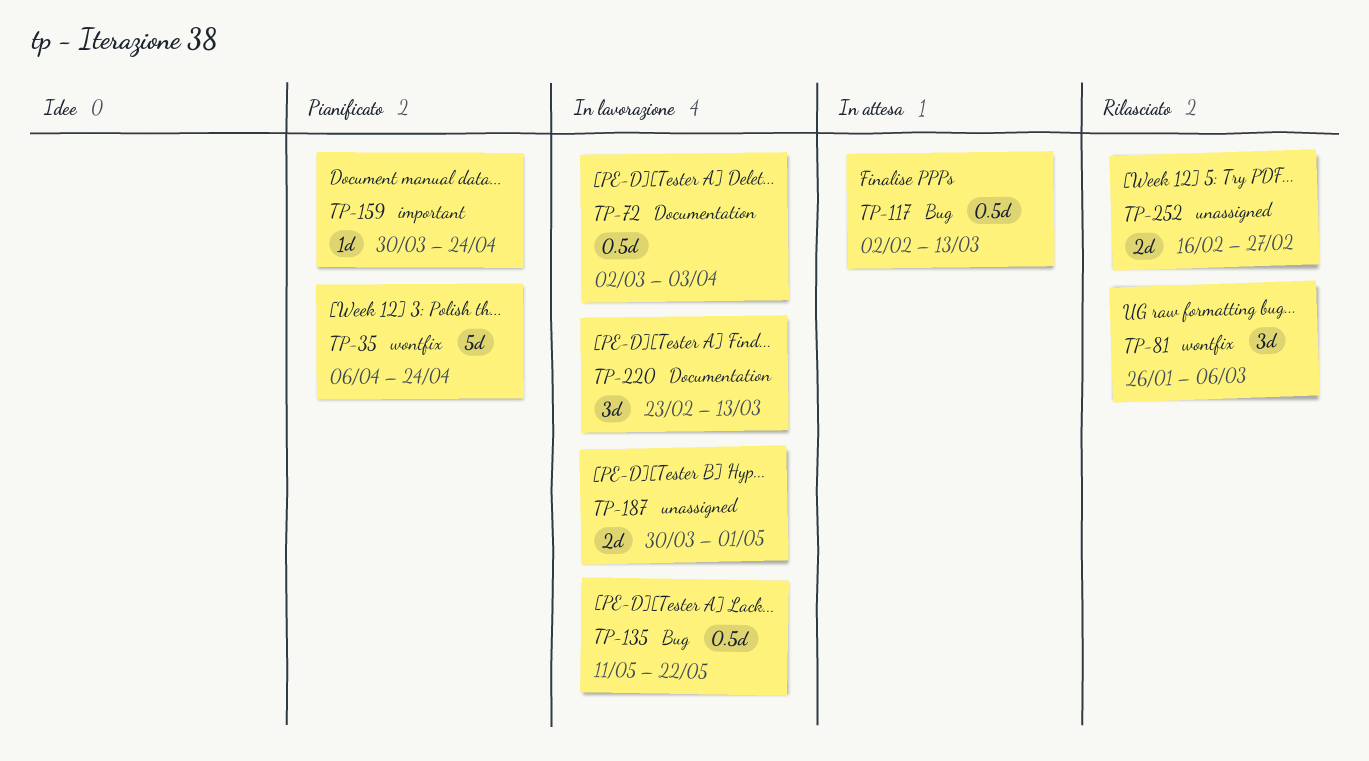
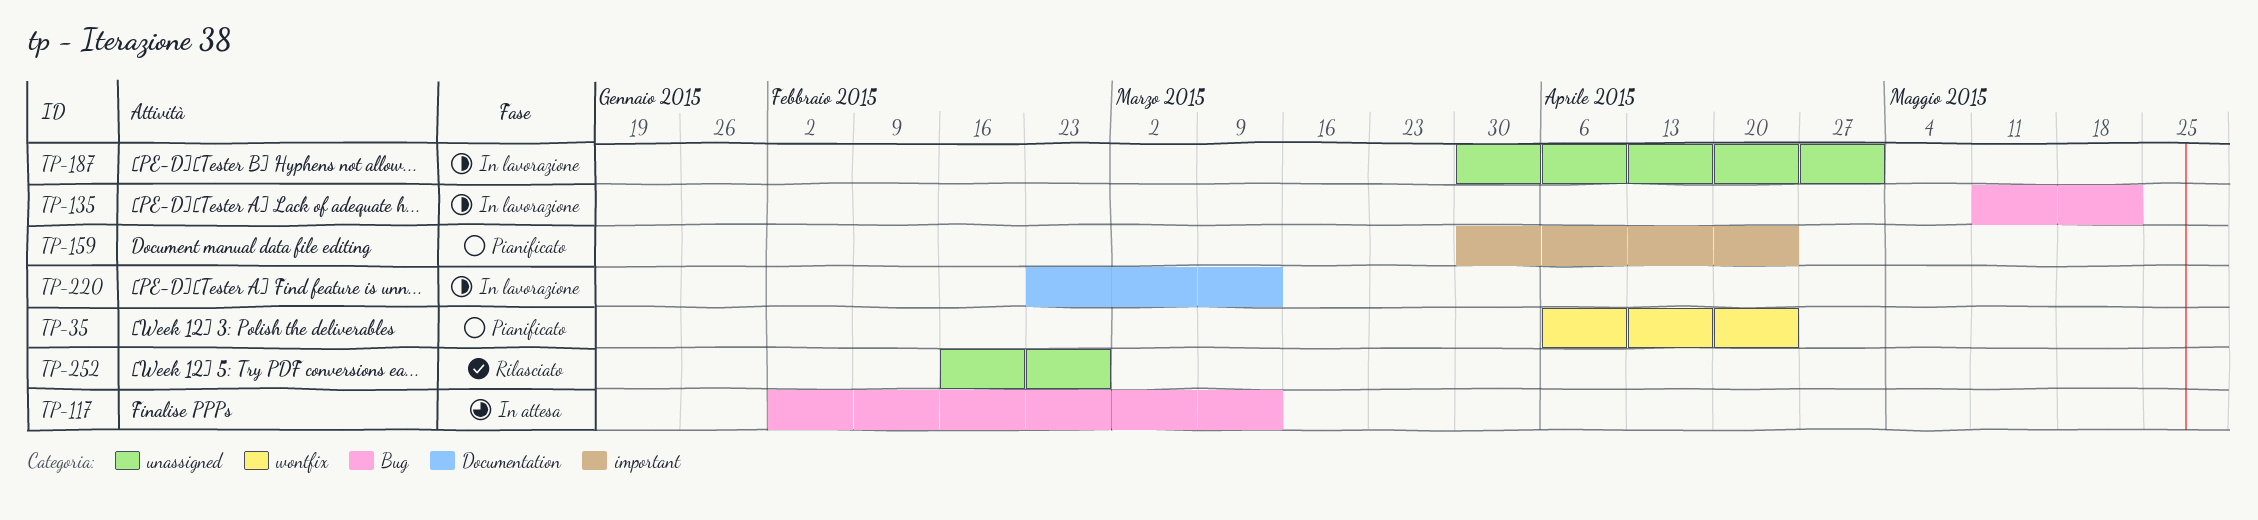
TP-72: present -> none
TP-81: present -> none

